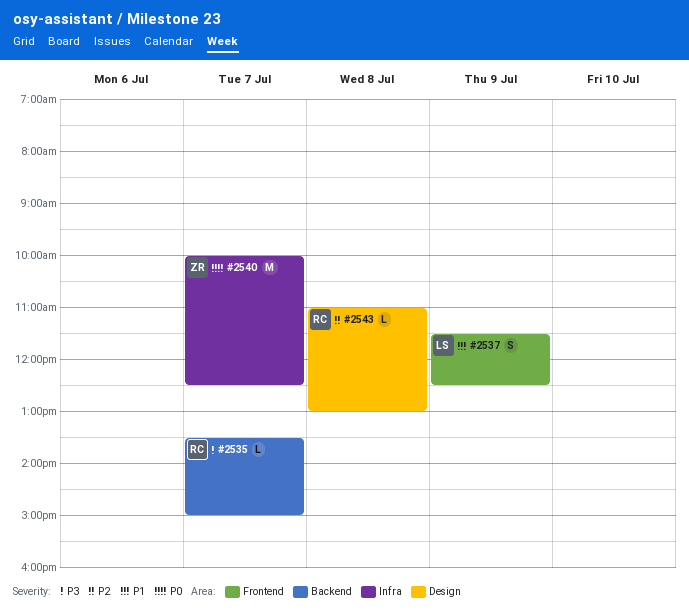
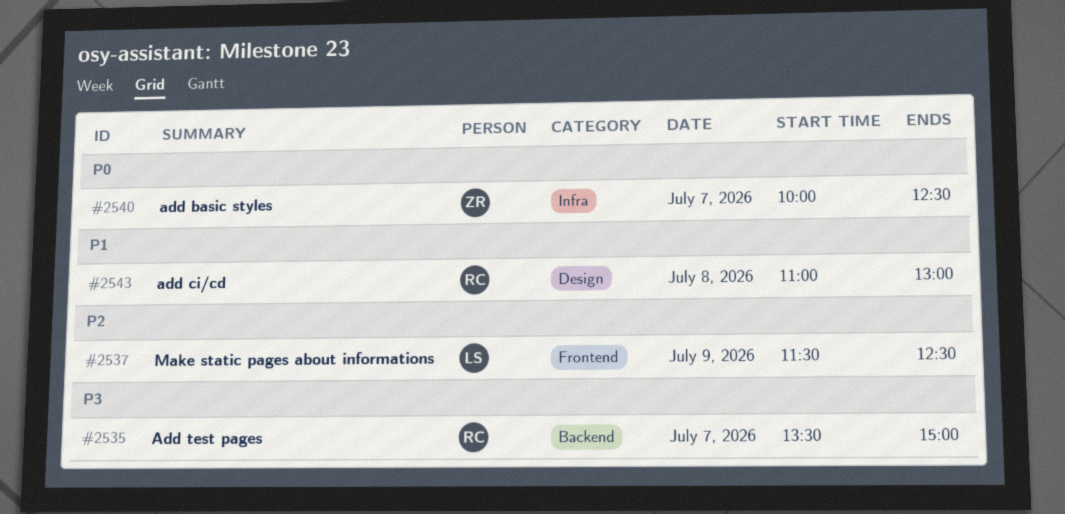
#2537, priority: P1 -> P2
#2543, priority: P2 -> P1

